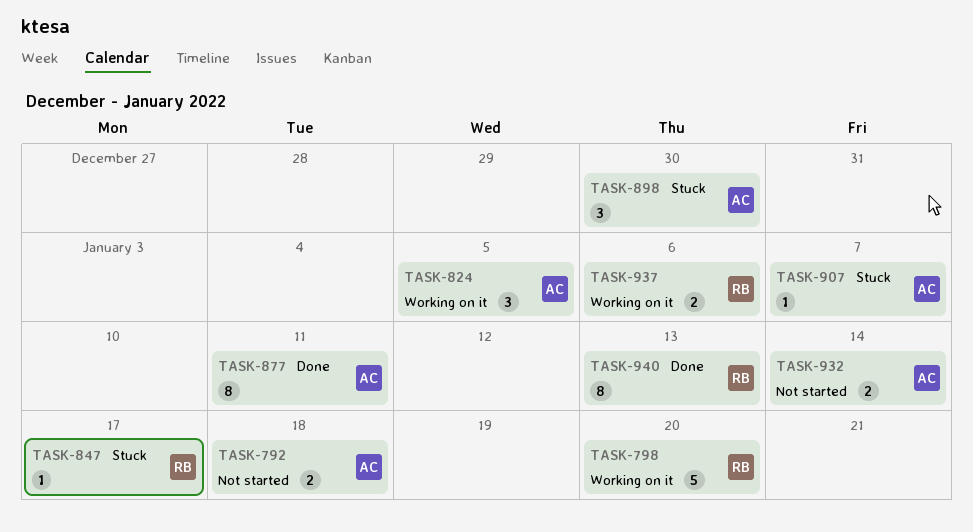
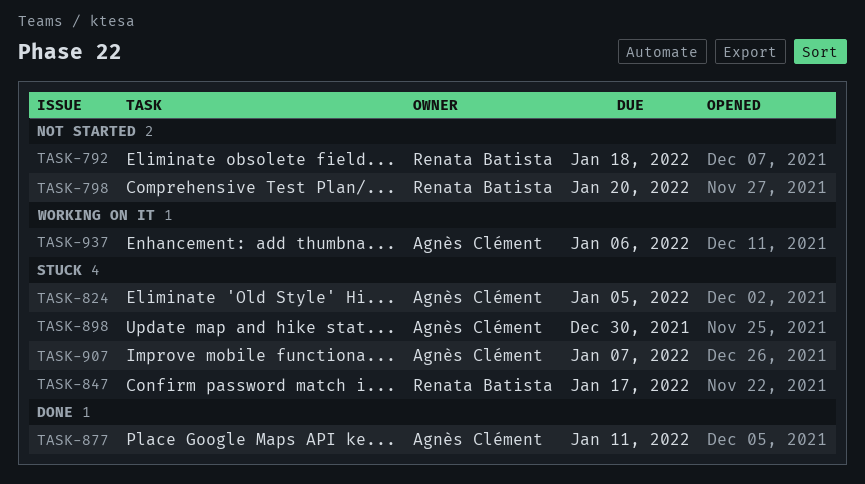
TASK-792, owner: Agnès Clément -> Renata Batista
TASK-798, status: Working on it -> Not started
TASK-824, status: Working on it -> Stuck
TASK-932: present -> none
TASK-937, owner: Renata Batista -> Agnès Clément
TASK-940: present -> none

